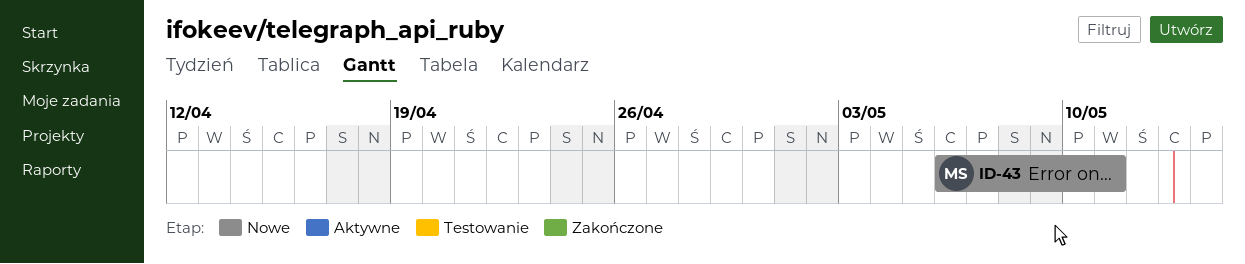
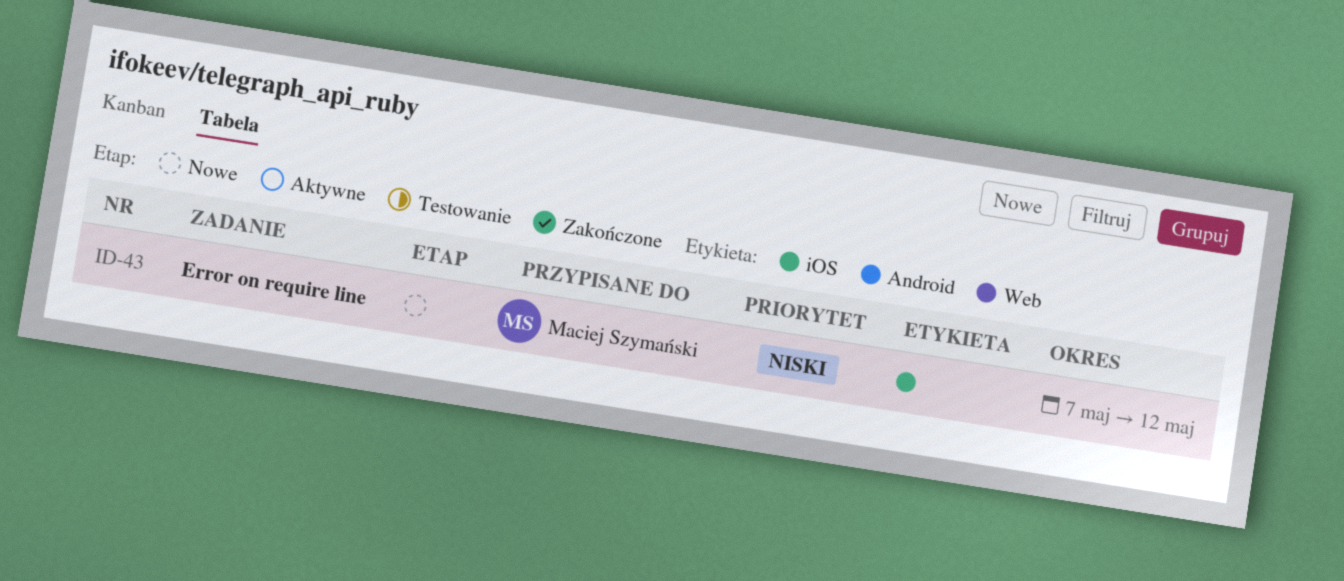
ID-43, start: May 6 -> May 7
ID-43, due: May 11 -> May 12

